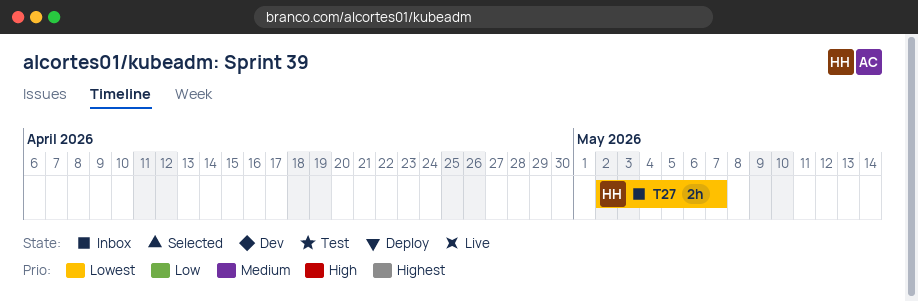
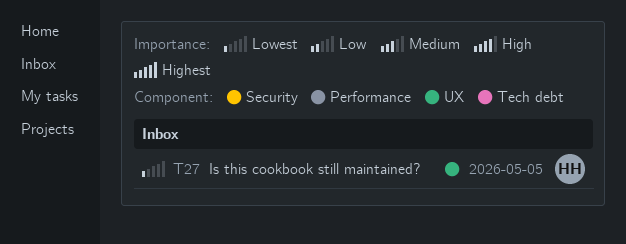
T27, due: May 7 -> May 5

